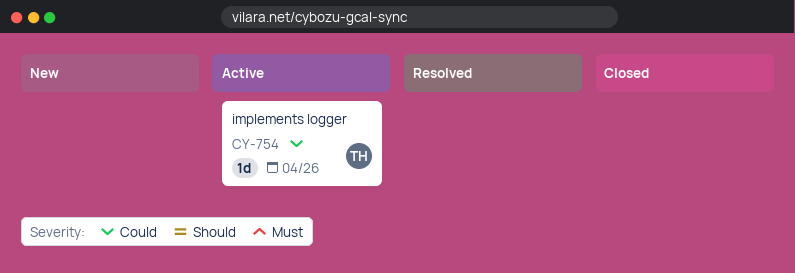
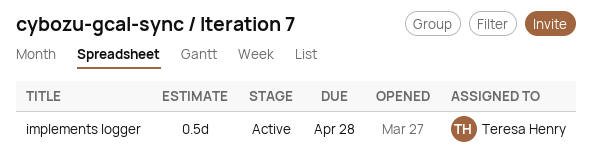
implements logger, estimate: 1d -> 0.5d
implements logger, due: Apr 26 -> Apr 28

